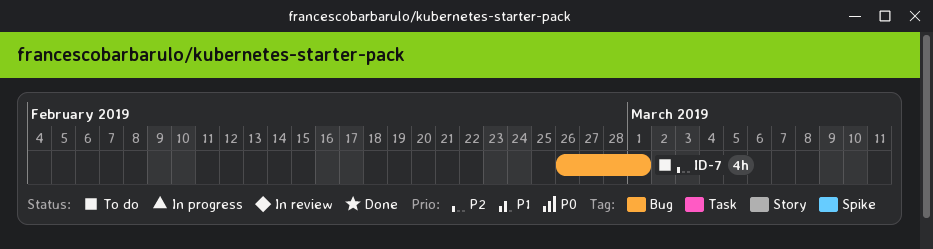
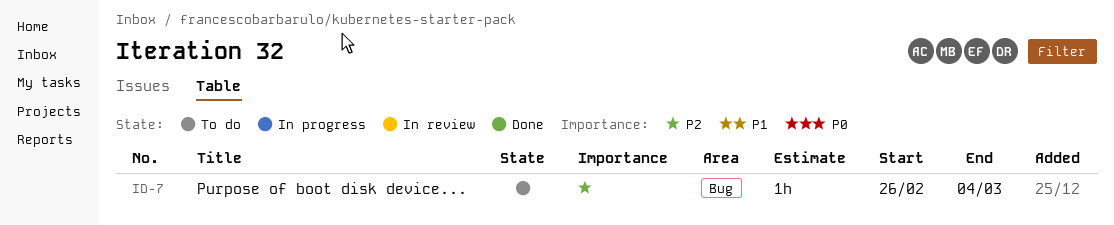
ID-7, estimate: 4h -> 1h
ID-7, due: Mar 1 -> Mar 4

